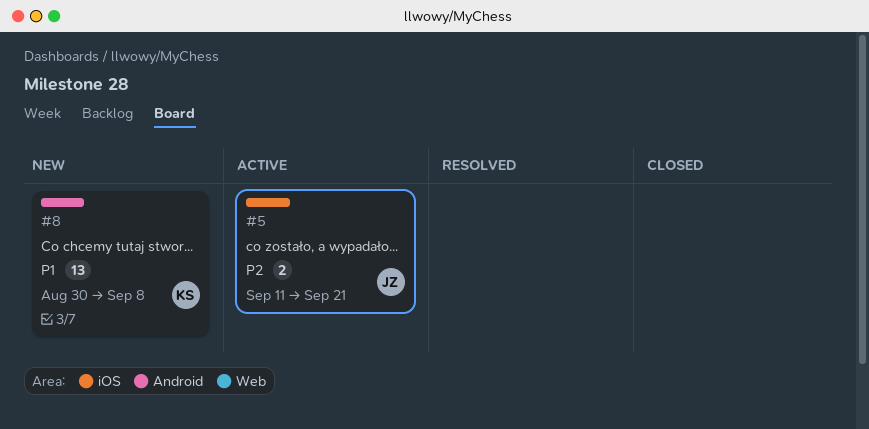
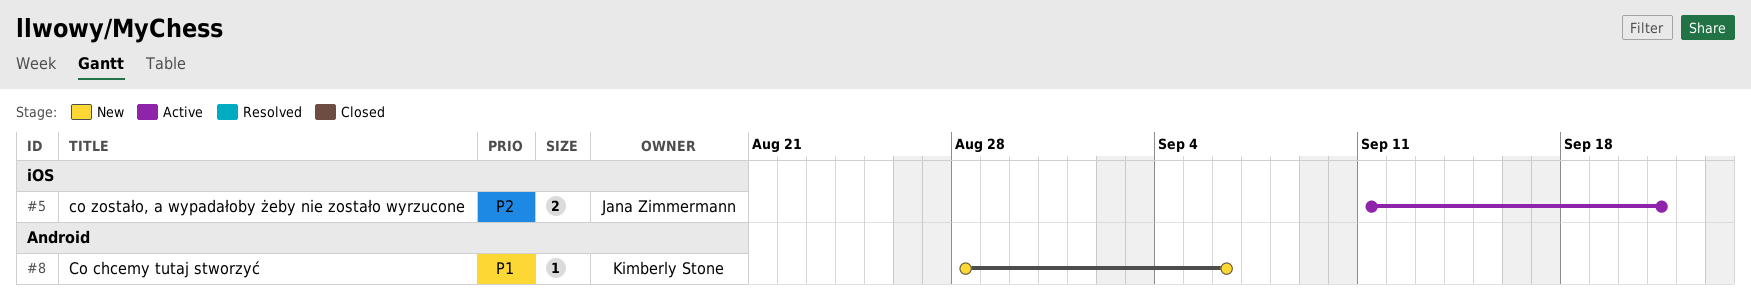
#8, estimate: 13 -> 1
#8, start: Aug 30 -> Aug 28
#8, due: Sep 8 -> Sep 6

